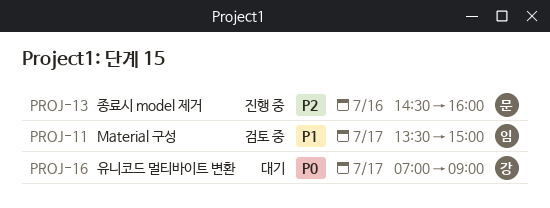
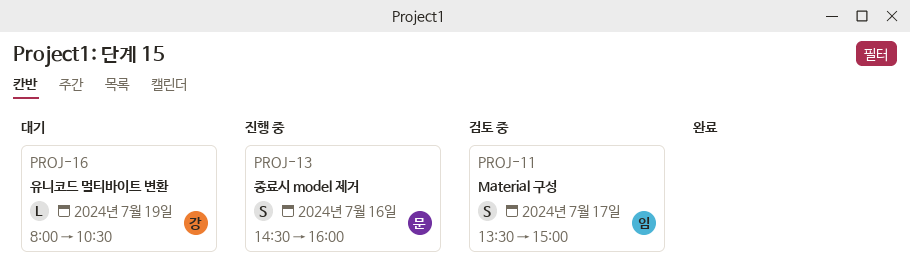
PROJ-16, day: Jul 17 -> Jul 19
PROJ-16, begins: 07:00 -> 08:00
PROJ-16, ends: 09:00 -> 10:30

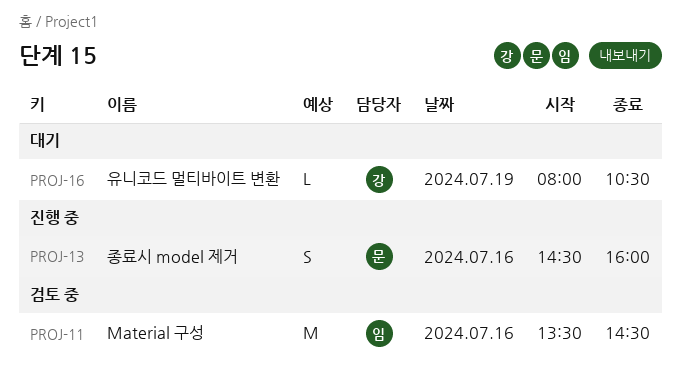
PROJ-11, estimate: S -> M
PROJ-11, day: Jul 17 -> Jul 16
PROJ-11, ends: 15:00 -> 14:30

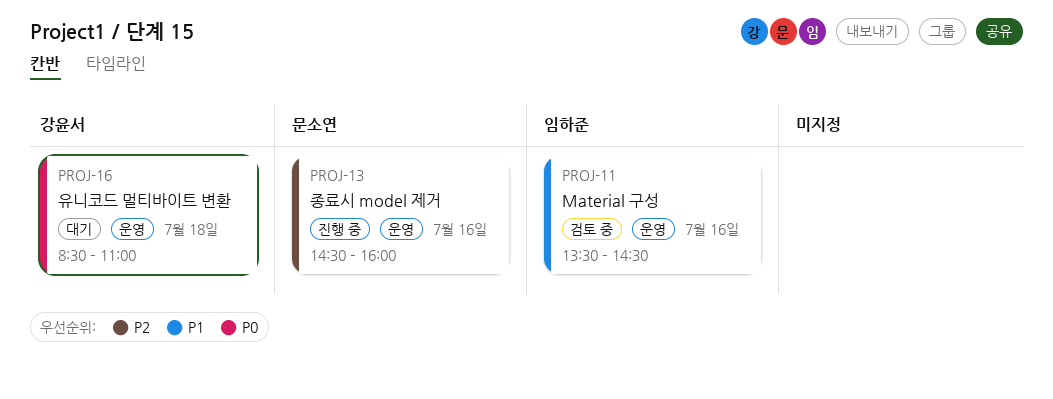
PROJ-16, day: Jul 19 -> Jul 18
PROJ-16, begins: 08:00 -> 08:30
PROJ-16, ends: 10:30 -> 11:00

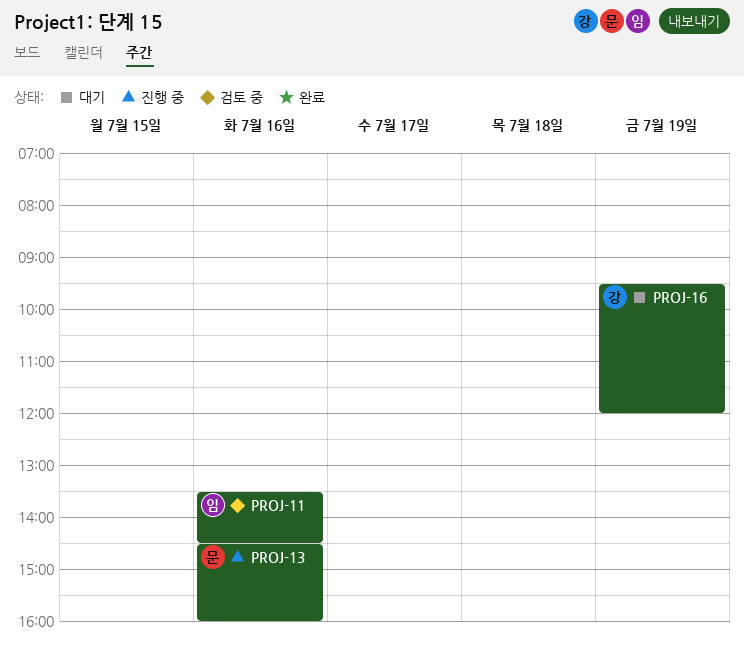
PROJ-16, day: Jul 18 -> Jul 19
PROJ-16, begins: 08:30 -> 09:30
PROJ-16, ends: 11:00 -> 12:00

